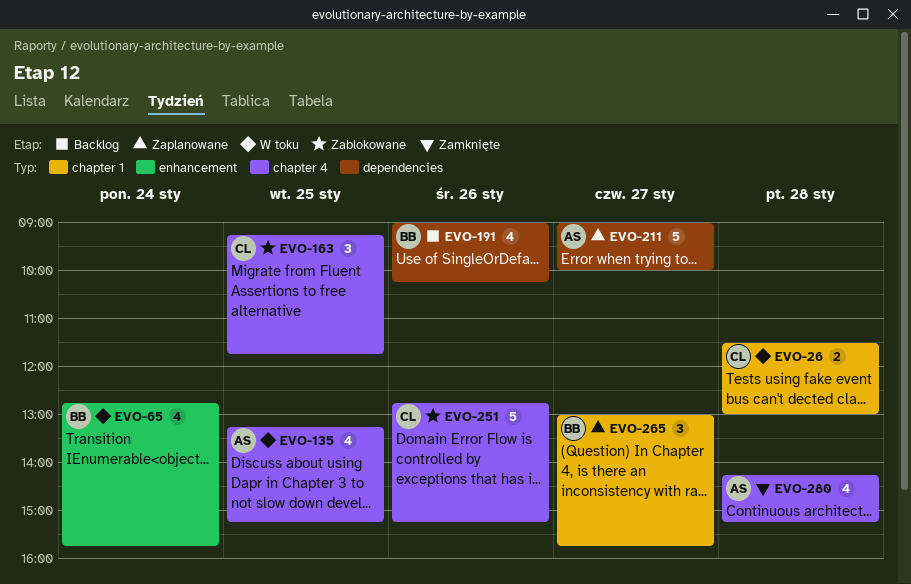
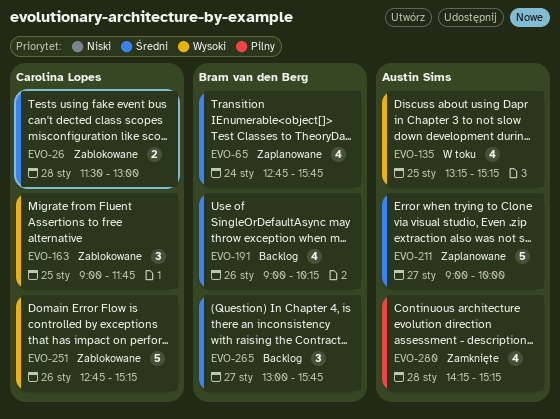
EVO-26, status: W toku -> Zablokowane
EVO-65, status: W toku -> Zaplanowane
EVO-163, begins: 09:15 -> 09:00
EVO-265, status: Zaplanowane -> Backlog

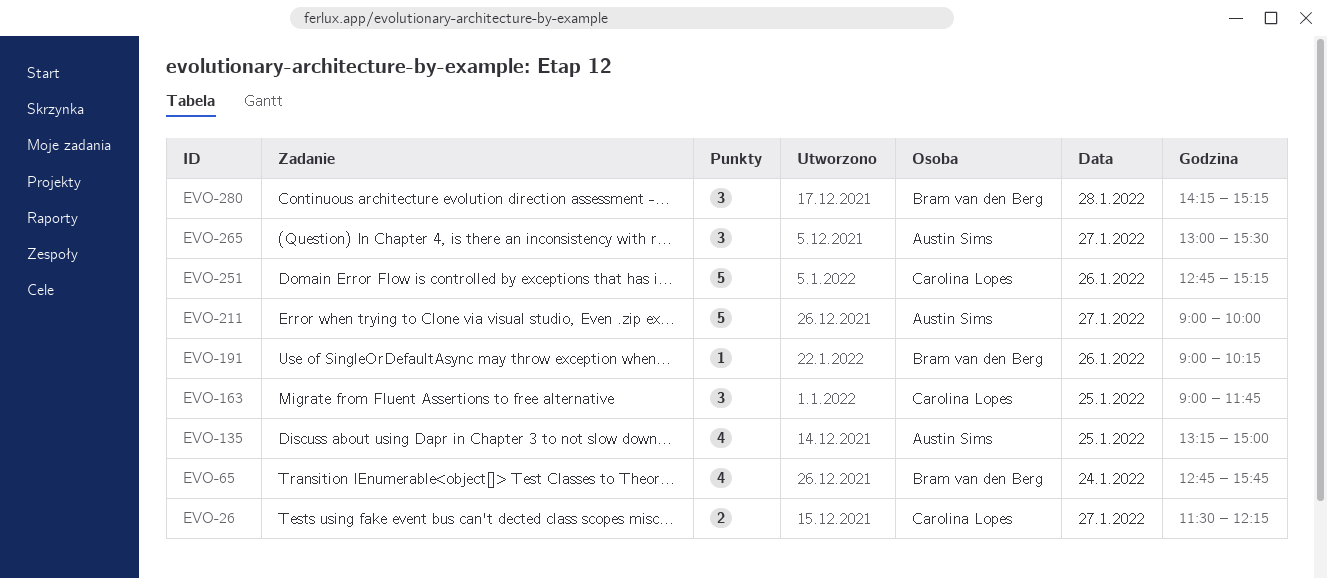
EVO-26, day: Jan 28 -> Jan 27
EVO-26, ends: 13:00 -> 12:15
EVO-135, ends: 15:15 -> 15:00
EVO-191, estimate: 4 -> 1
EVO-265, owner: Bram van den Berg -> Austin Sims
EVO-265, ends: 15:45 -> 15:30
EVO-280, owner: Austin Sims -> Bram van den Berg
EVO-280, estimate: 4 -> 3

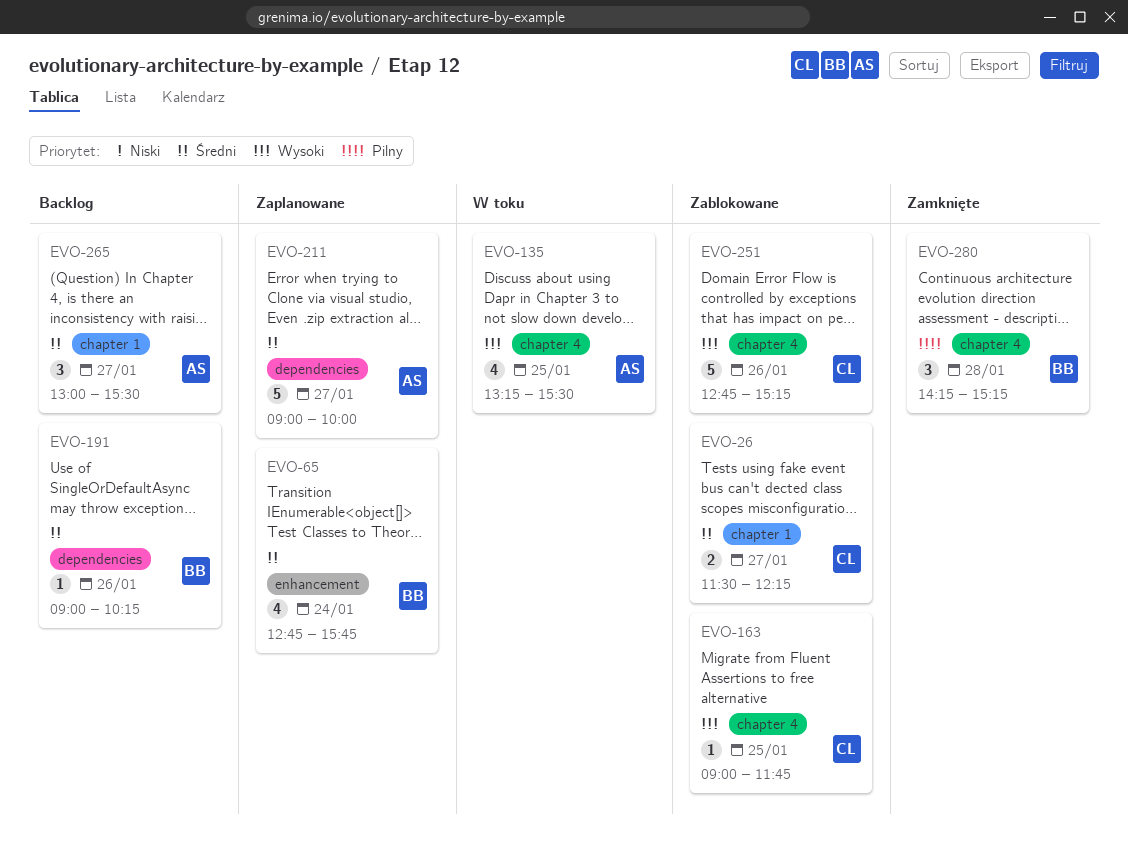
EVO-135, ends: 15:00 -> 15:30
EVO-163, estimate: 3 -> 1

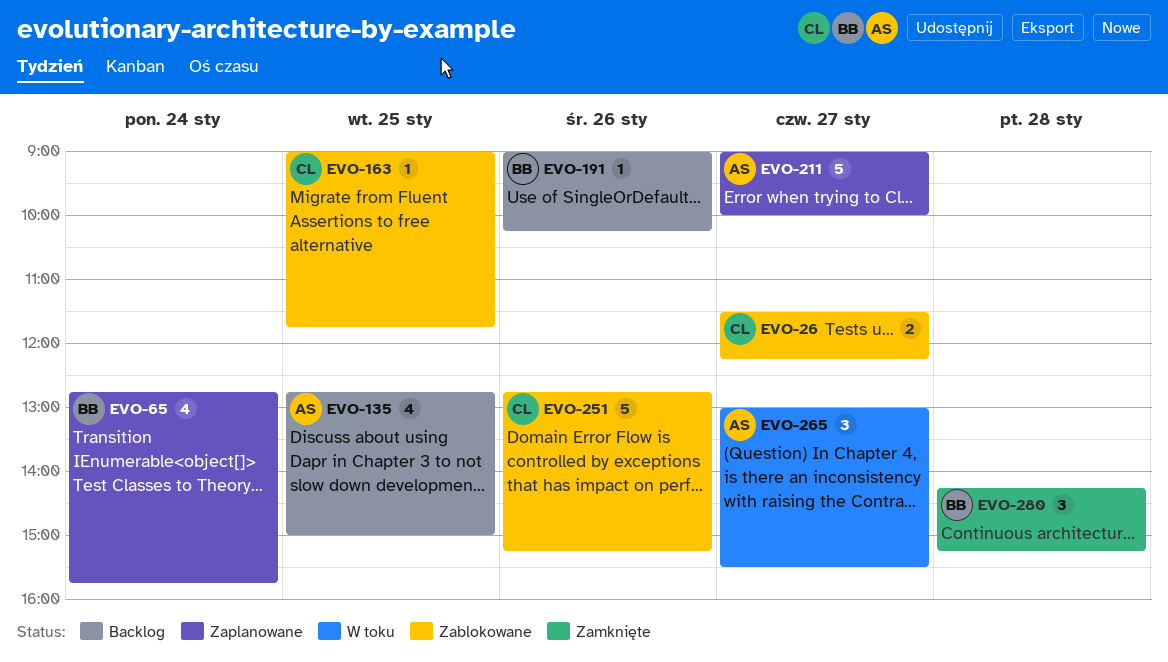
EVO-135, status: W toku -> Backlog
EVO-135, begins: 13:15 -> 12:45
EVO-135, ends: 15:30 -> 15:00
EVO-265, status: Backlog -> W toku

